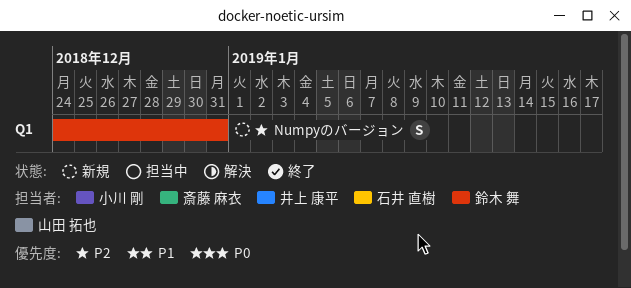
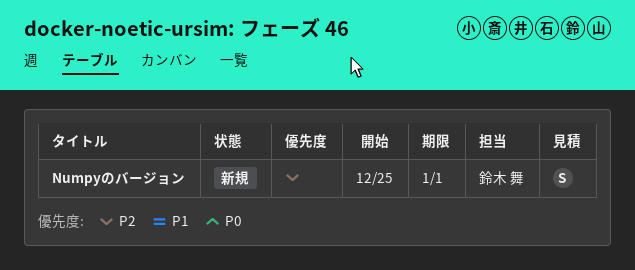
Numpyのバージョン, start: Dec 24 -> Dec 25
Numpyのバージョン, due: Dec 31 -> Jan 1

